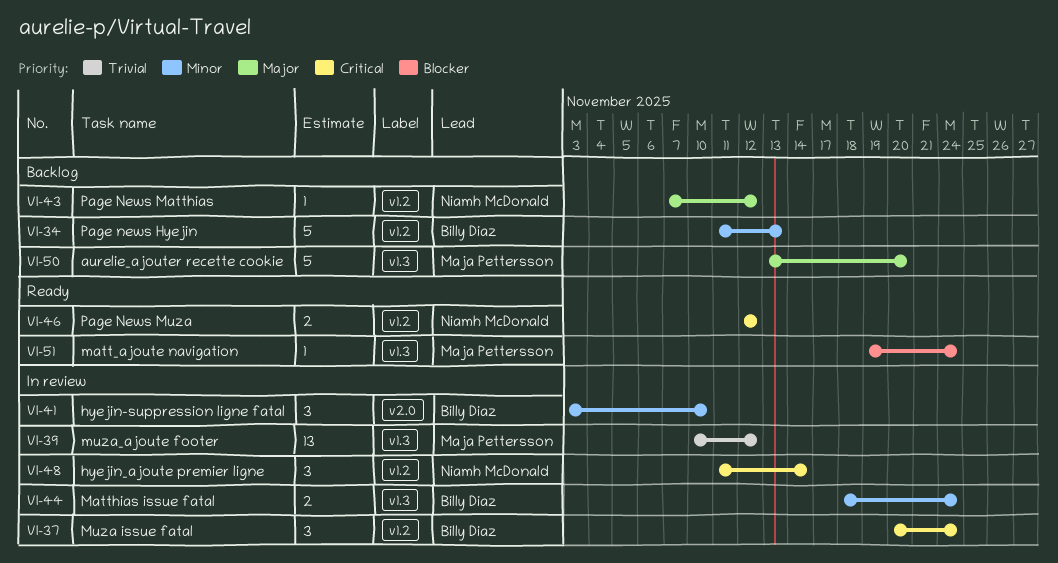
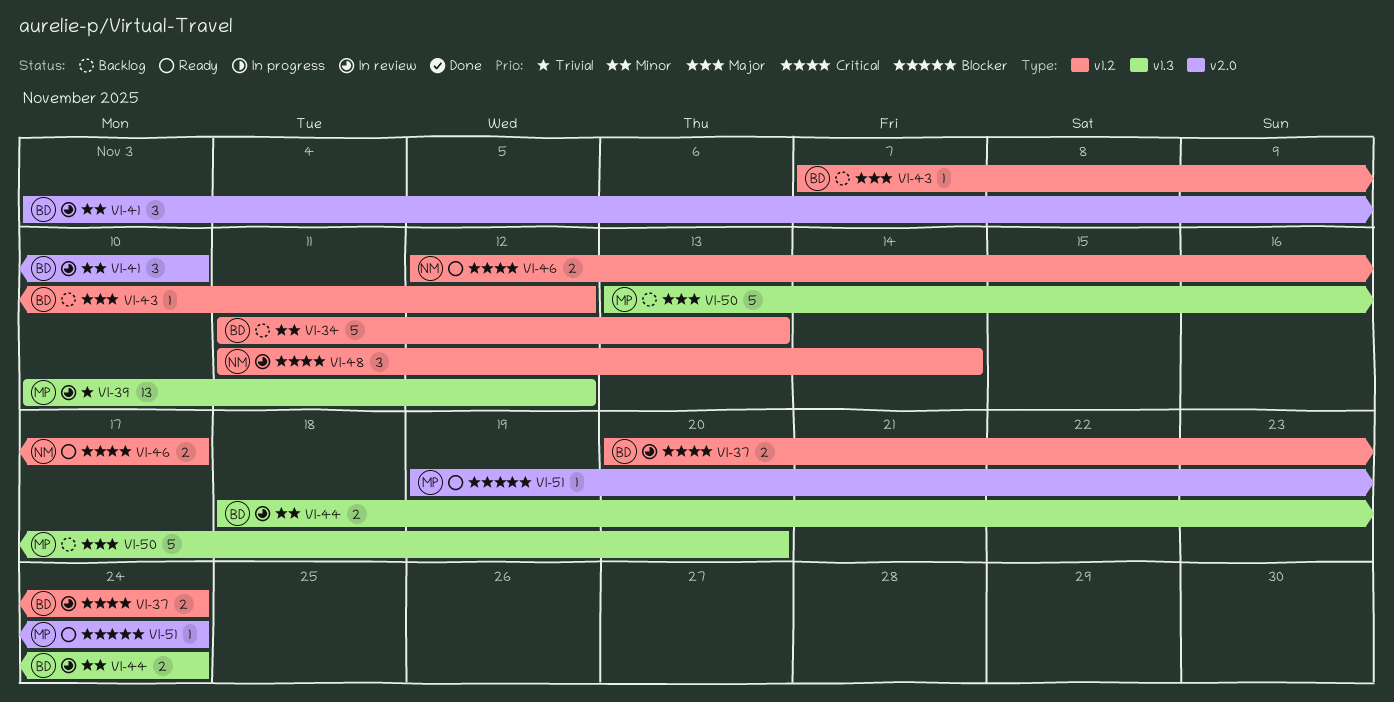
VI-37, estimate: 3 -> 2
VI-43, owner: Niamh McDonald -> Billy Diaz
VI-46, due: Nov 12 -> Nov 17
VI-51, label: v1.3 -> v2.0

